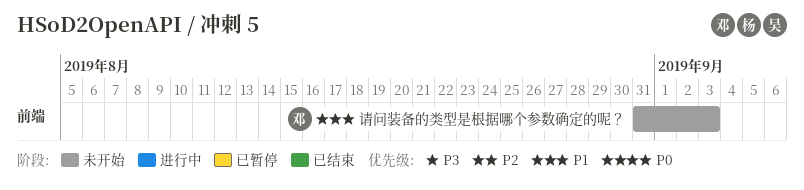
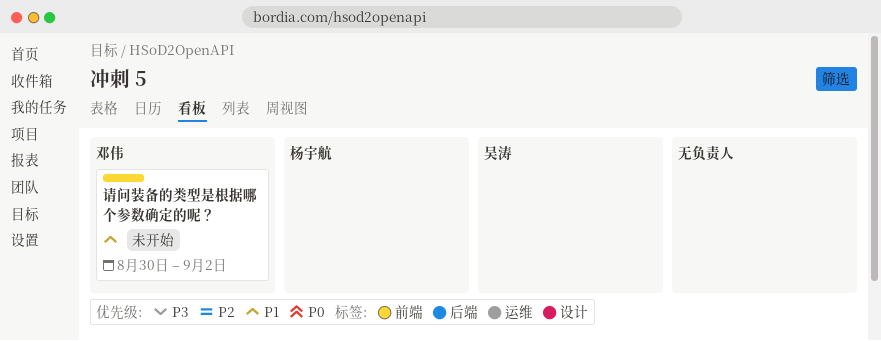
请问装备的类型是根据哪个参数确定的呢？, start: Aug 31 -> Aug 30
请问装备的类型是根据哪个参数确定的呢？, due: Sep 3 -> Sep 2

